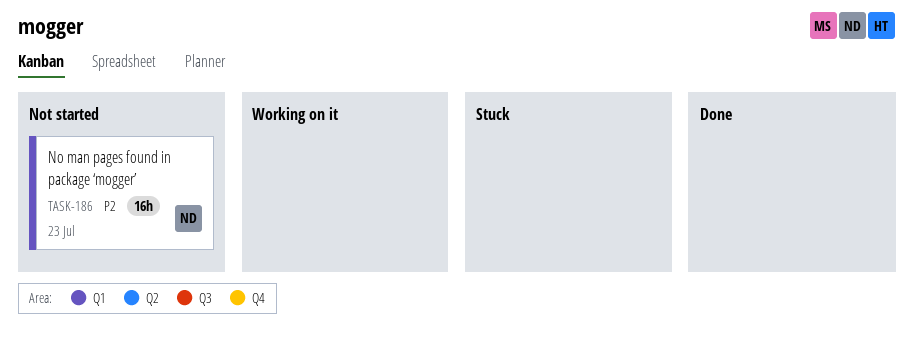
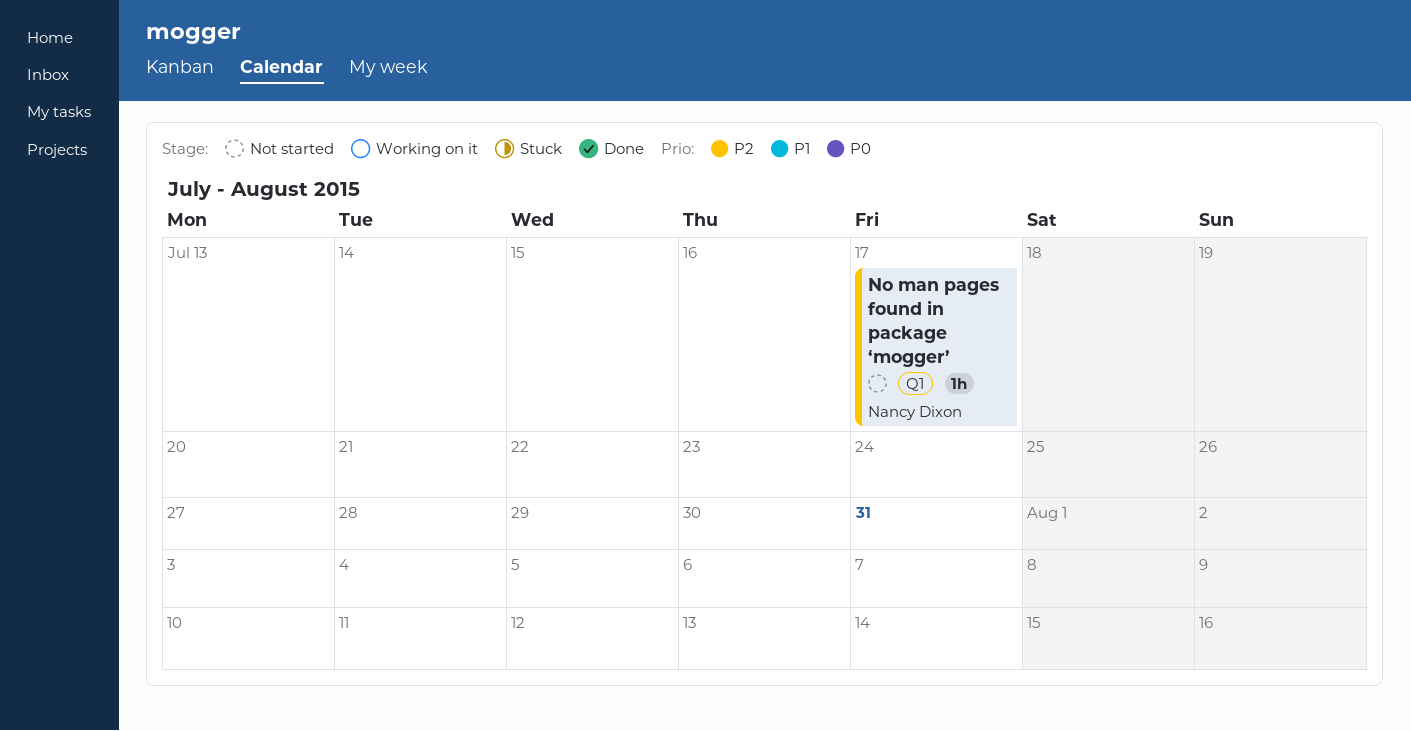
No man pages found in package ‘mogger’, estimate: 16h -> 1h
No man pages found in package ‘mogger’, due: Jul 23 -> Jul 17

